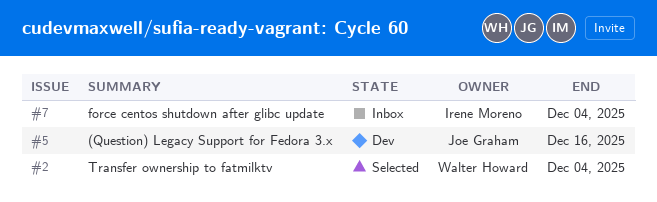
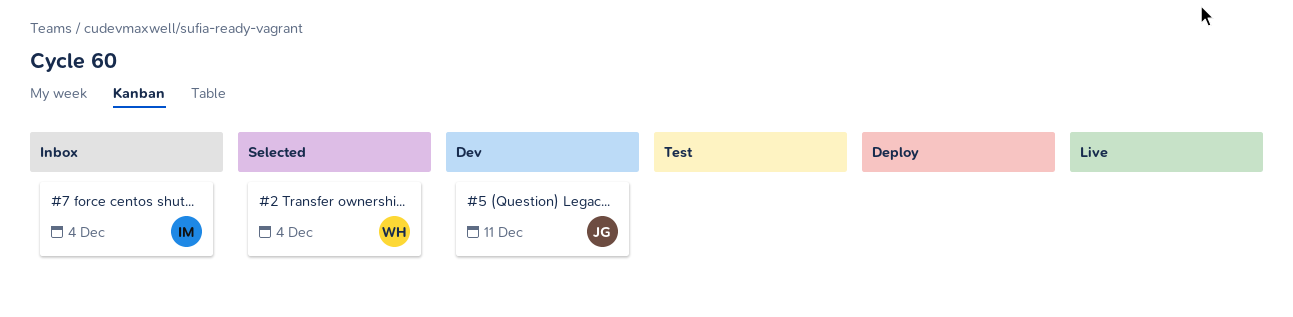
#5, due: Dec 16 -> Dec 11

